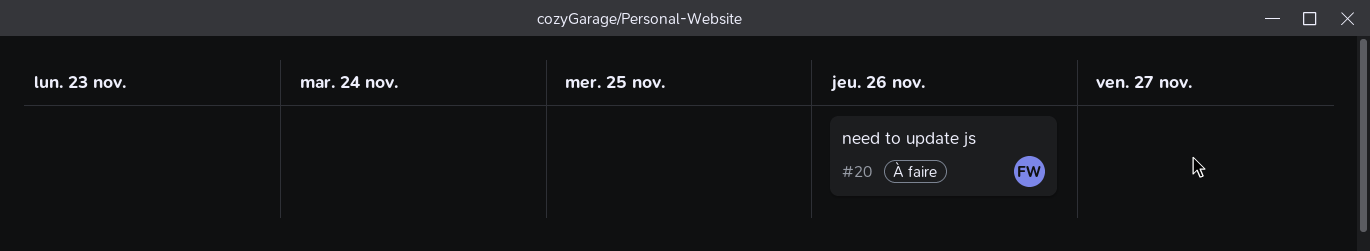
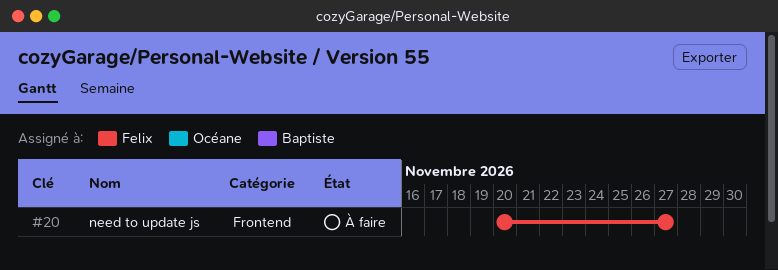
#20, due: Nov 26 -> Nov 27

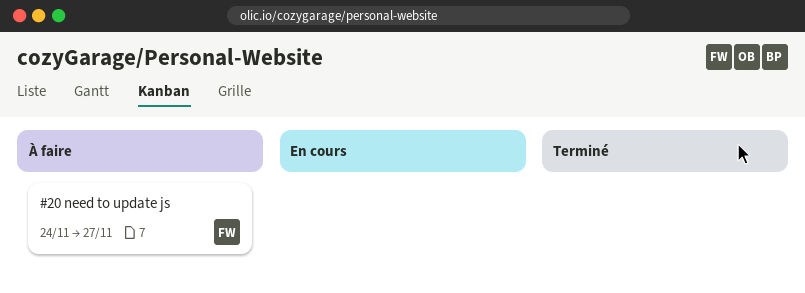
#20, start: Nov 20 -> Nov 24

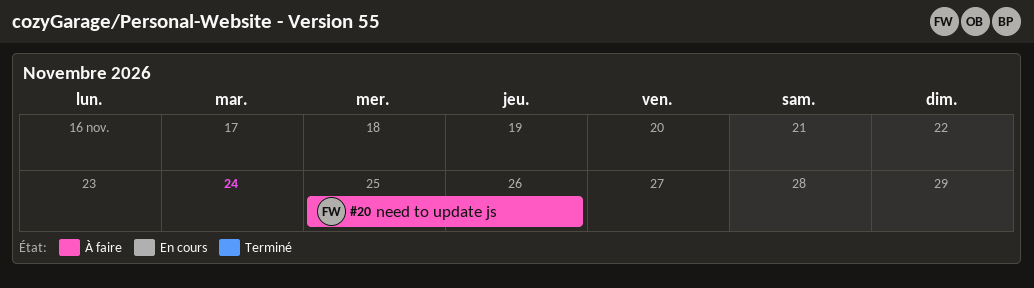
#20, start: Nov 24 -> Nov 25
#20, due: Nov 27 -> Nov 26

